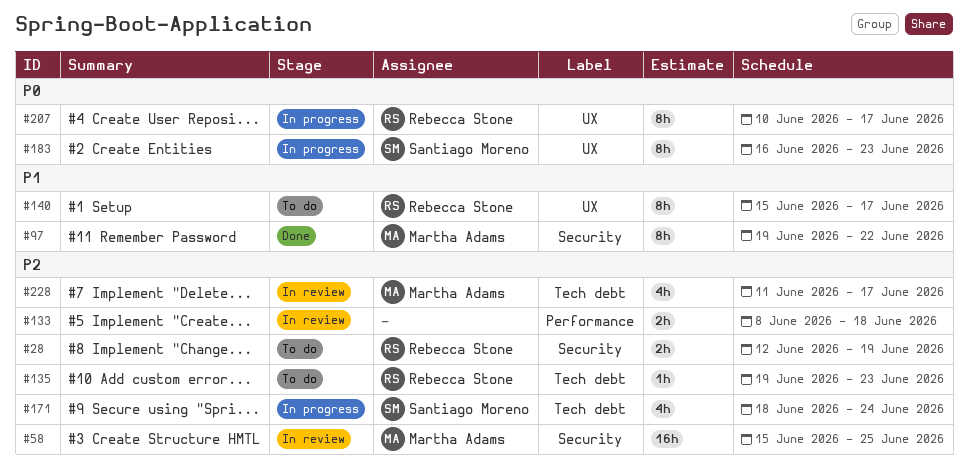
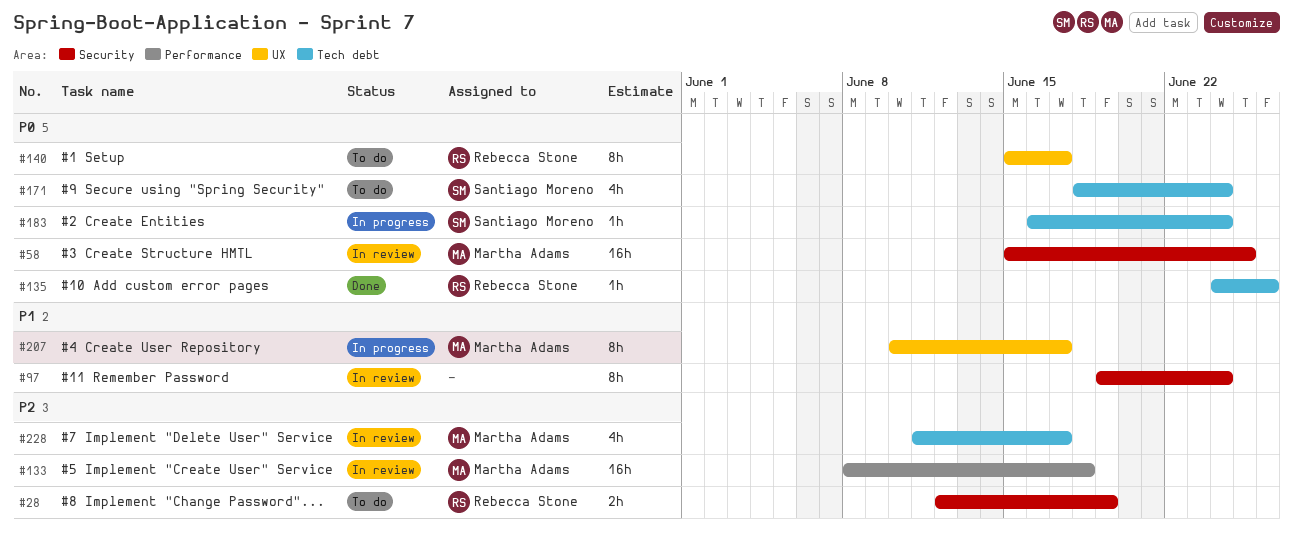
#58, priority: P2 -> P0
#97, status: Done -> In review
#97, owner: Martha Adams -> none
#97, due: Jun 22 -> Jun 24
#133, owner: none -> Martha Adams
#133, estimate: 2h -> 16h
#135, status: To do -> Done
#135, priority: P2 -> P0
#135, start: Jun 19 -> Jun 24
#135, due: Jun 23 -> Jun 26
#140, priority: P1 -> P0
#171, status: In progress -> To do
#171, priority: P2 -> P0
#183, label: UX -> Tech debt
#183, estimate: 8h -> 1h
#183, due: Jun 23 -> Jun 24
#207, owner: Rebecca Stone -> Martha Adams
#207, priority: P0 -> P1

